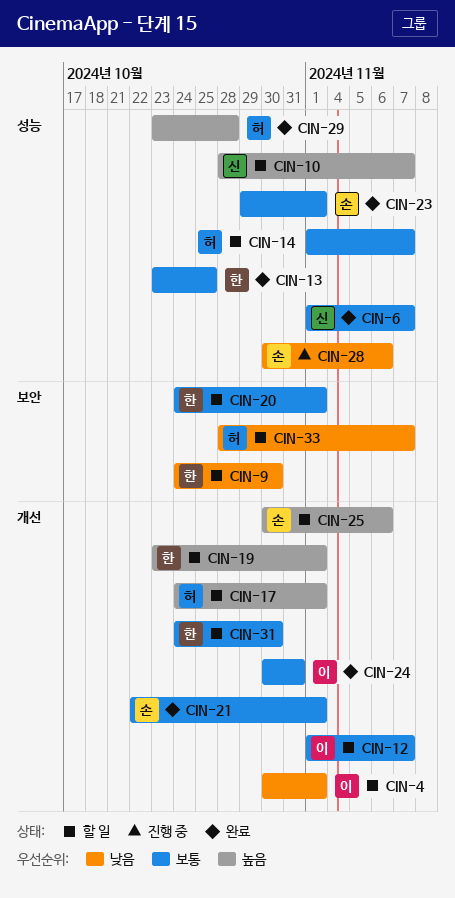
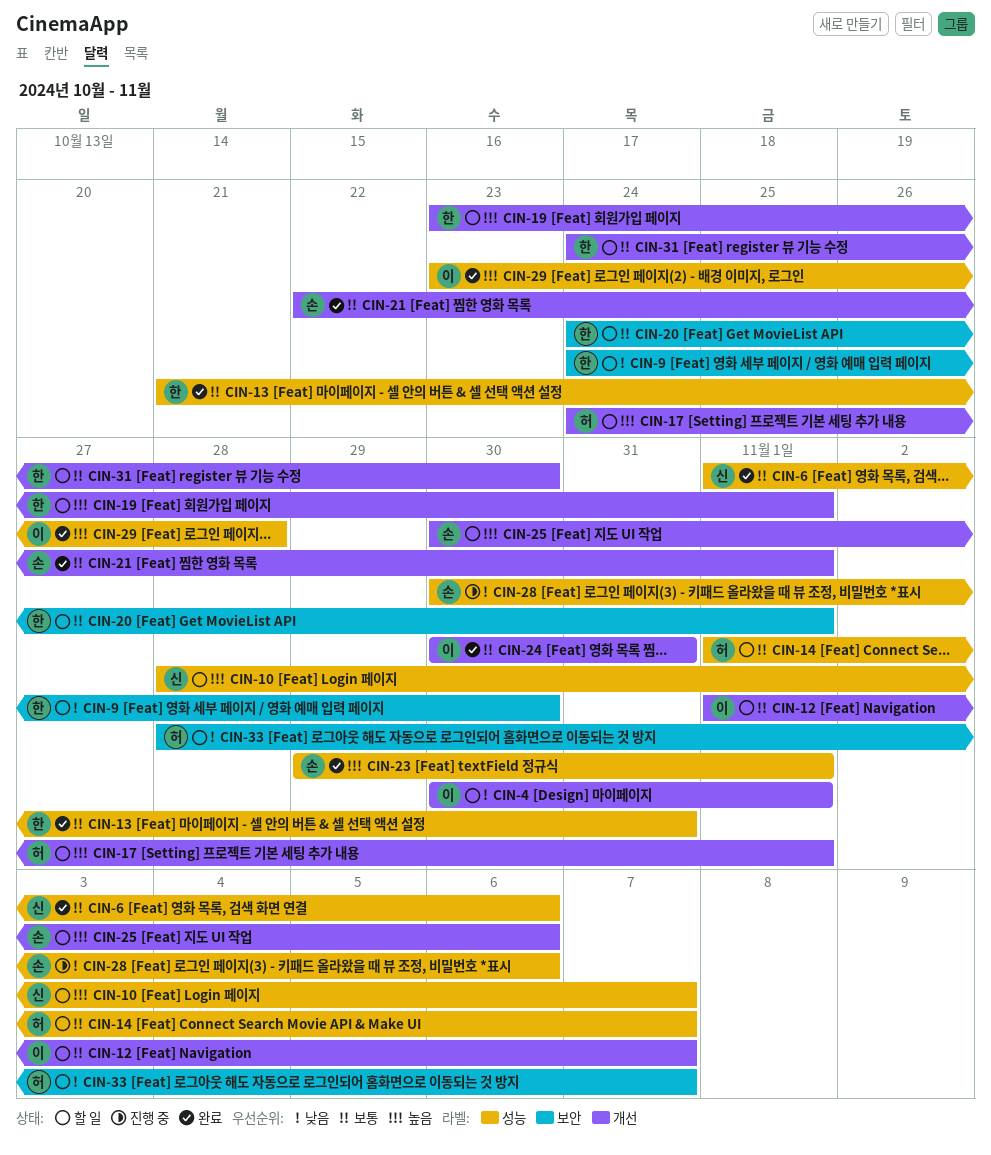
CIN-6, due: Nov 7 -> Nov 6
CIN-13, start: Oct 23 -> Oct 21
CIN-13, due: Oct 25 -> Oct 31
CIN-23, priority: 보통 -> 높음
CIN-29, owner: 허 -> 이

